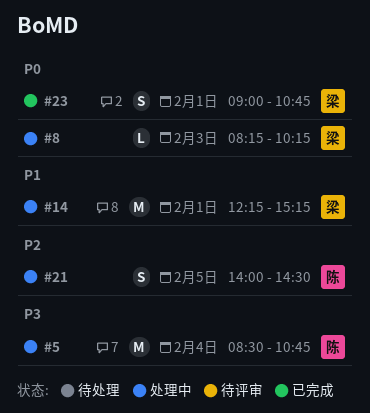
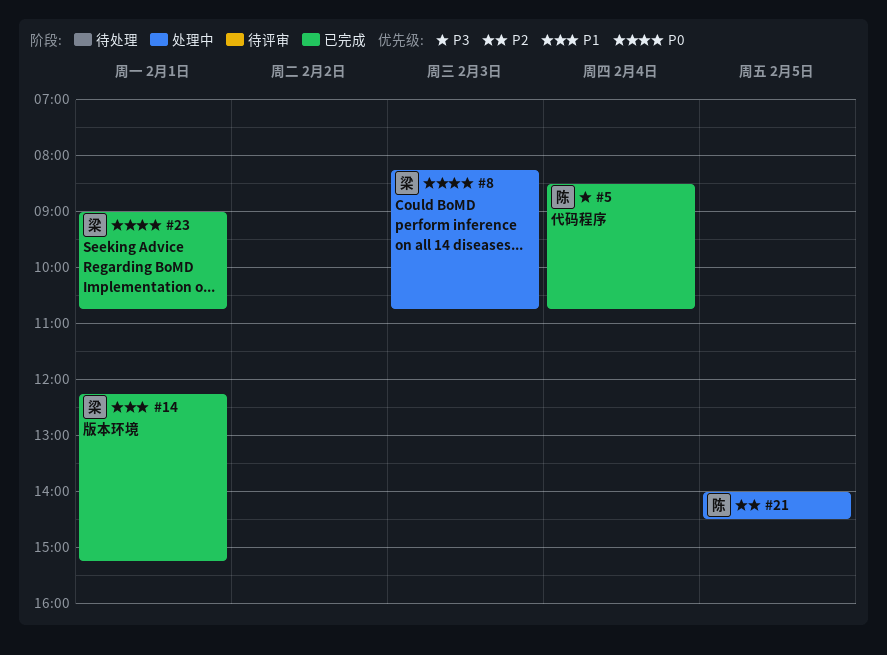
#5, status: 处理中 -> 已完成
#8, ends: 10:15 -> 10:45
#14, status: 处理中 -> 已完成

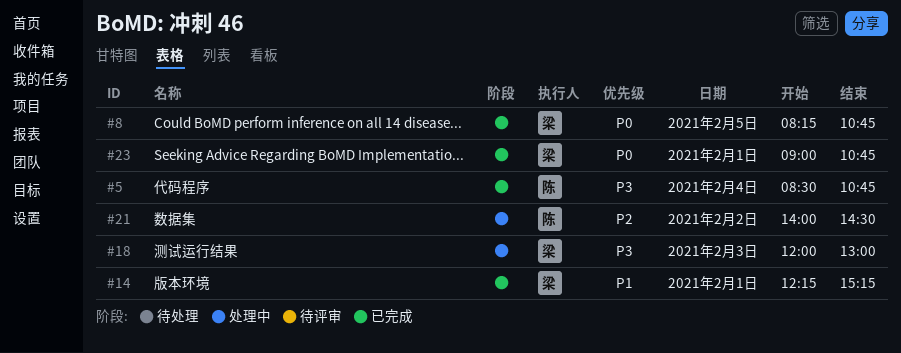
#8, status: 处理中 -> 已完成
#8, day: Feb 3 -> Feb 5
#18: none -> present
#21, day: Feb 5 -> Feb 2

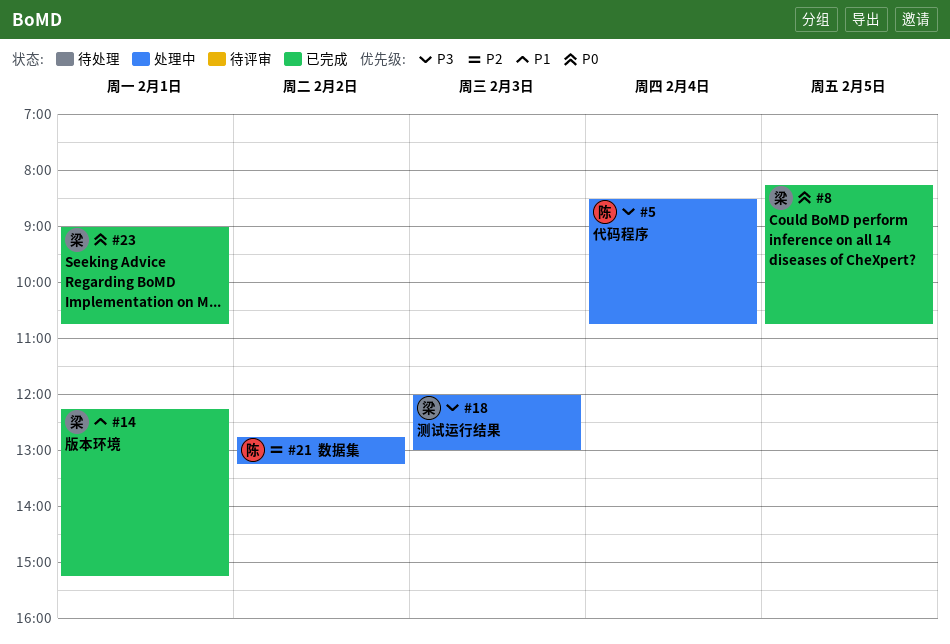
#5, status: 已完成 -> 处理中
#21, begins: 14:00 -> 12:45
#21, ends: 14:30 -> 13:15

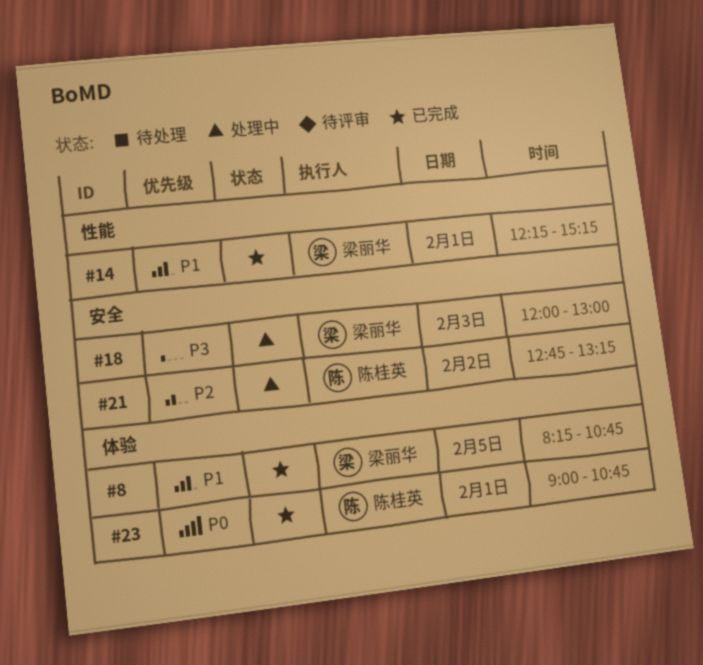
#5: present -> none
#8, priority: P0 -> P1
#23, owner: 梁丽华 -> 陈桂英

